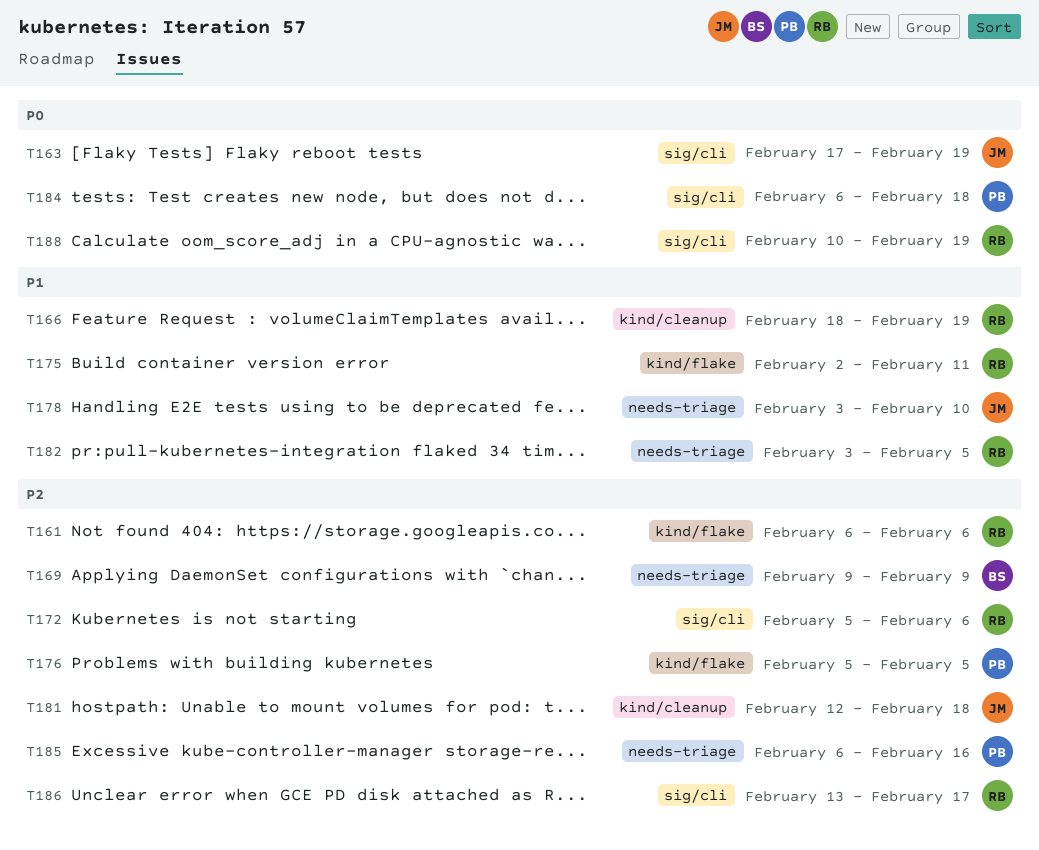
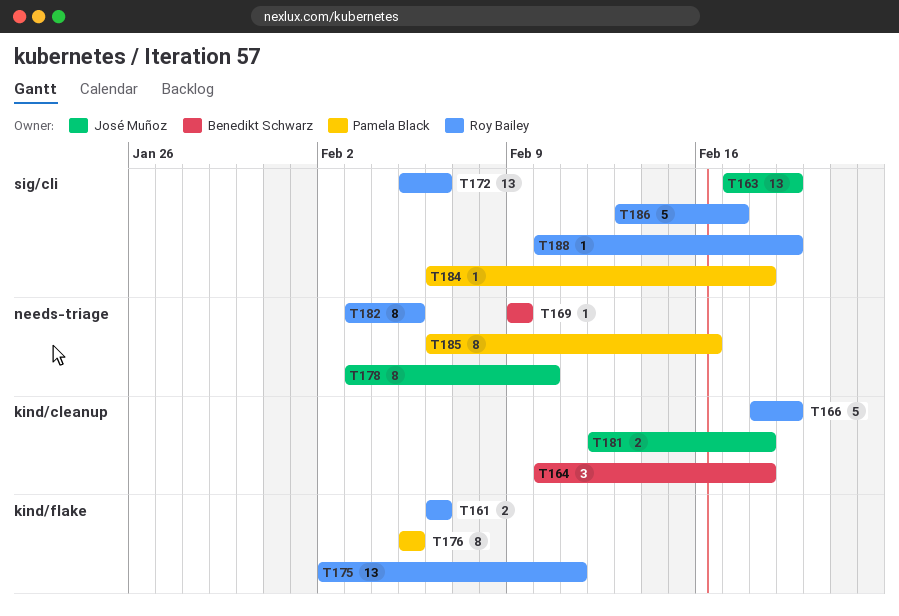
T164: none -> present

